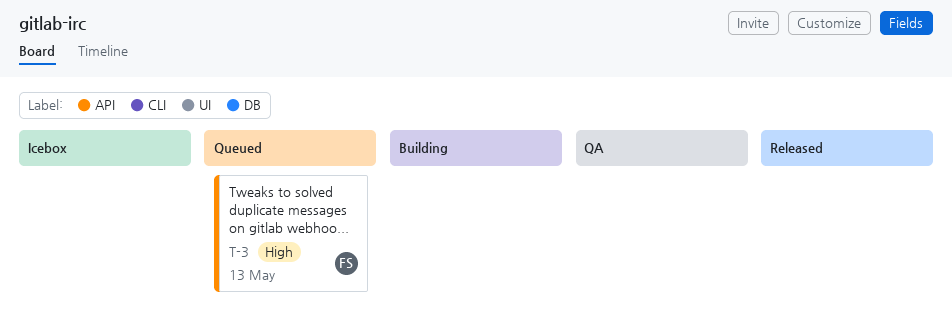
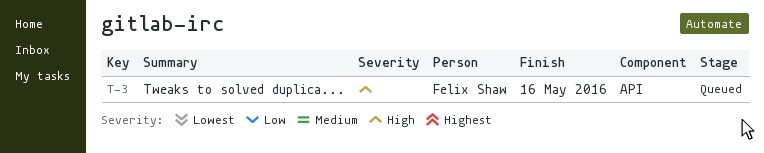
T-3, due: May 13 -> May 16

